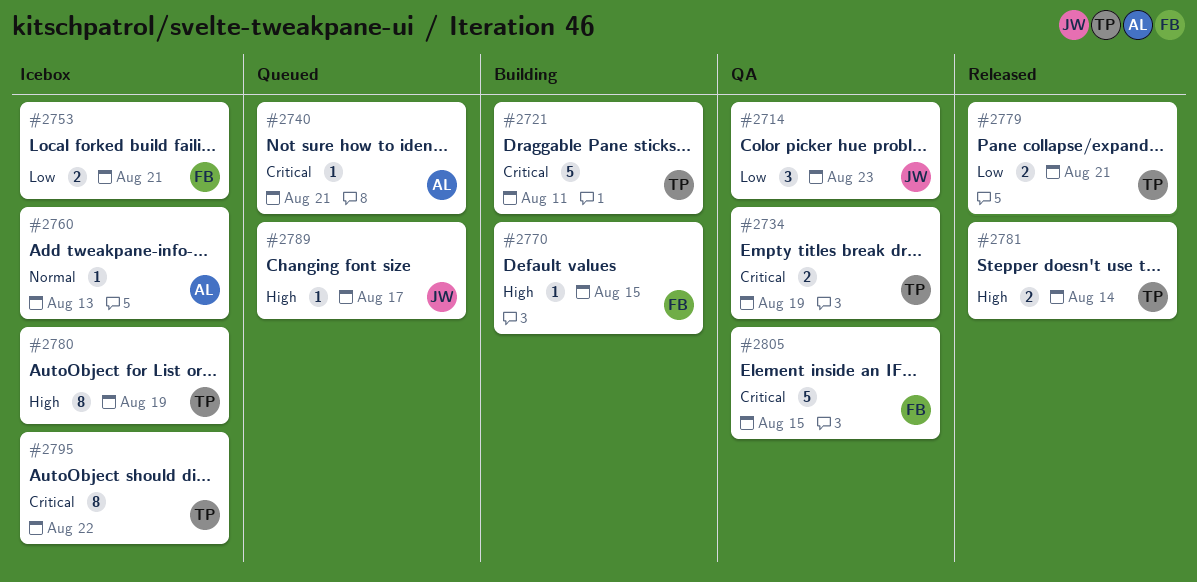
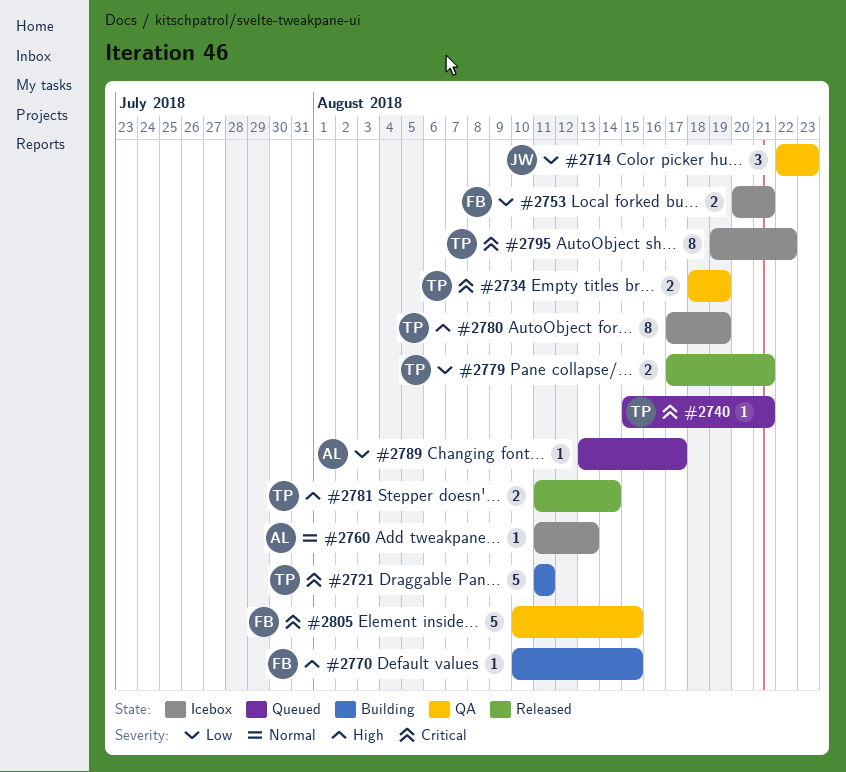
#2740, owner: AL -> TP
#2789, owner: JW -> AL
#2789, priority: High -> Low

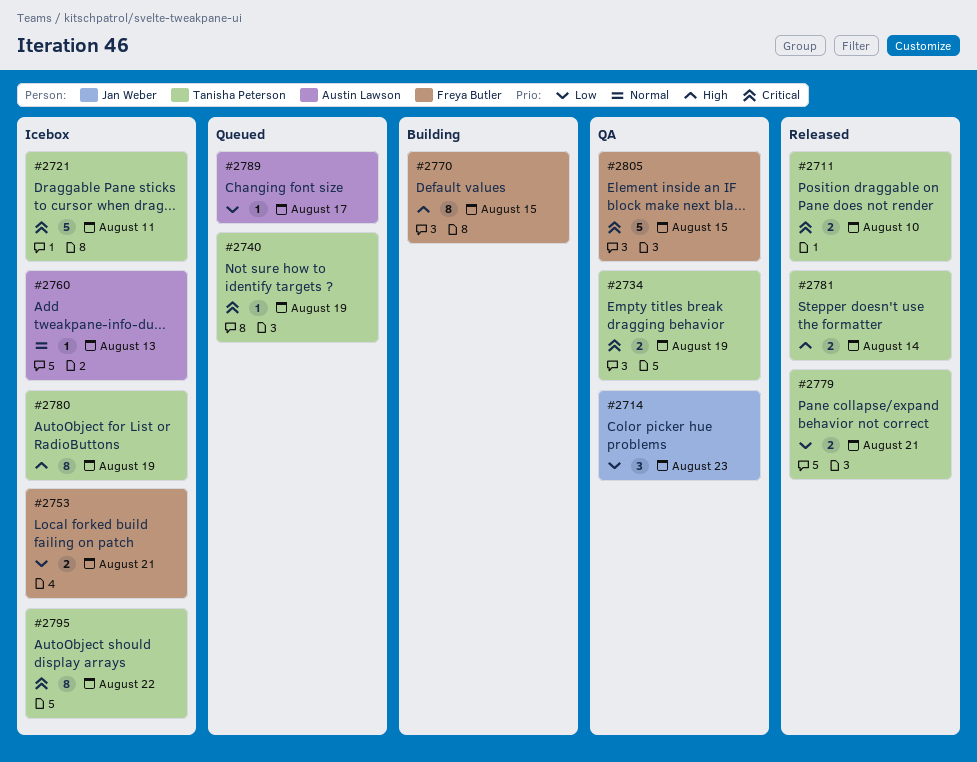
#2711: none -> present
#2721, status: Building -> Icebox
#2740, due: Aug 21 -> Aug 19
#2770, estimate: 1 -> 8

